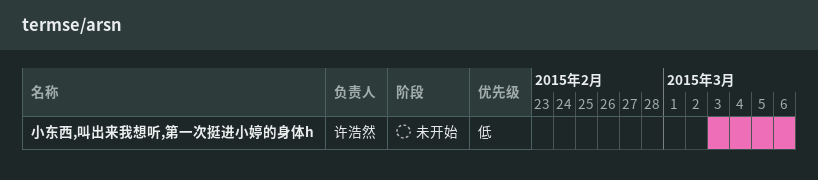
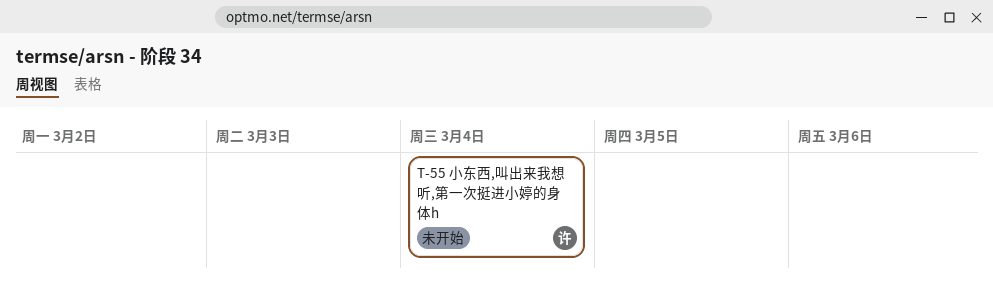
小东西,叫出来我想听,第一次挺进小婷的身体h, due: Mar 6 -> Mar 4

